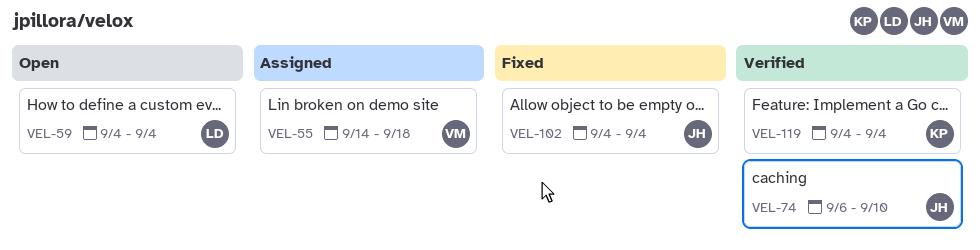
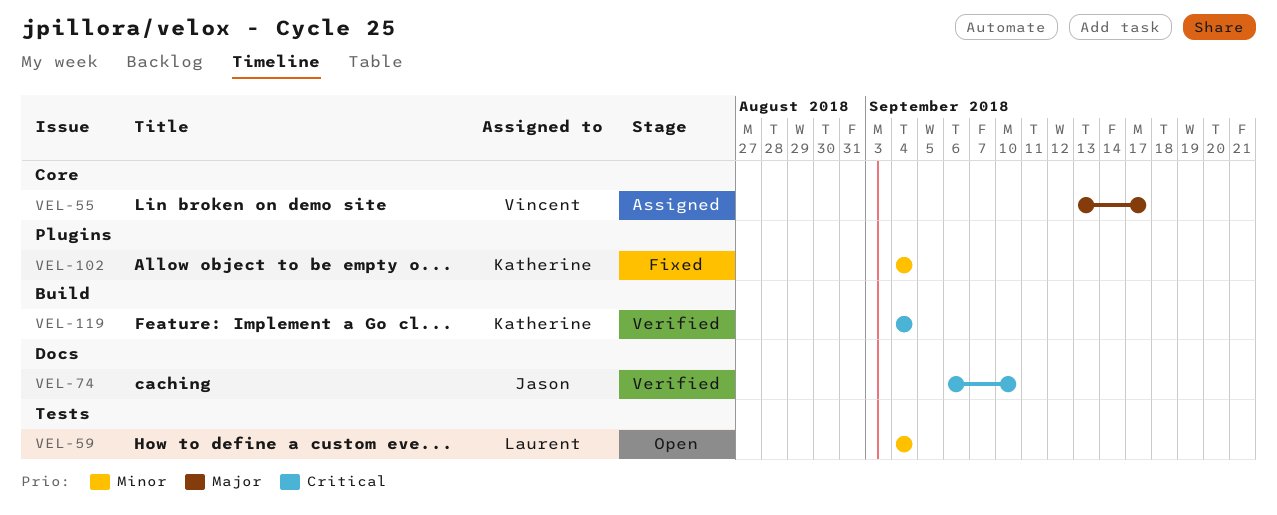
VEL-55, start: Sep 14 -> Sep 13
VEL-55, due: Sep 18 -> Sep 17
VEL-102, owner: Jason -> Katherine

